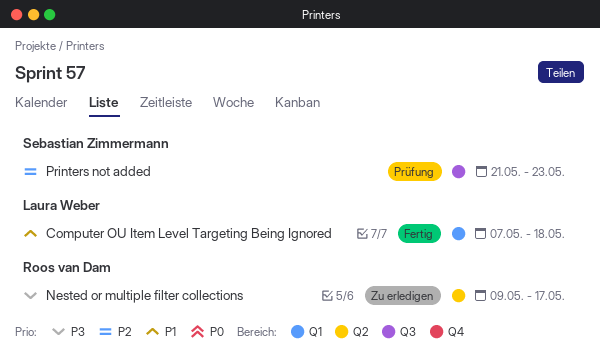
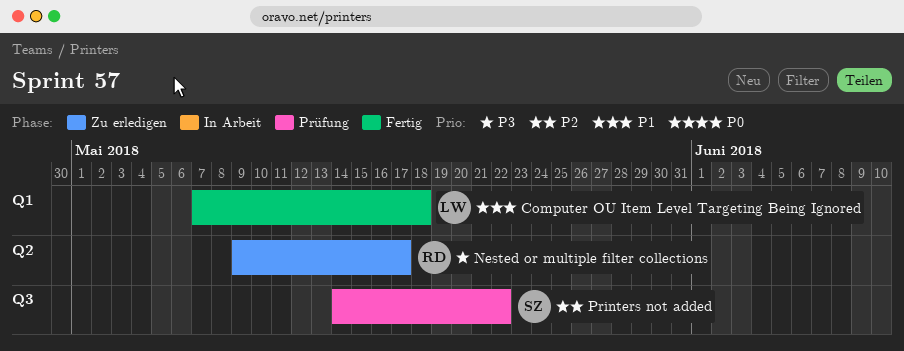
Printers not added, start: May 21 -> May 14
Printers not added, due: May 23 -> May 22

